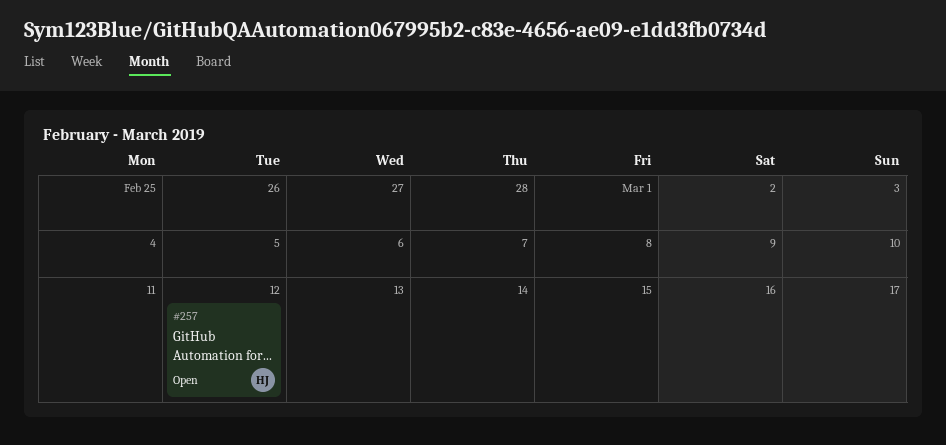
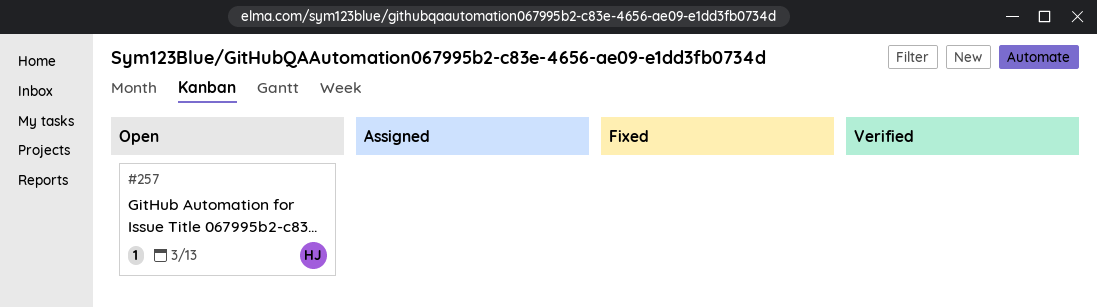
#257, due: Mar 12 -> Mar 13

